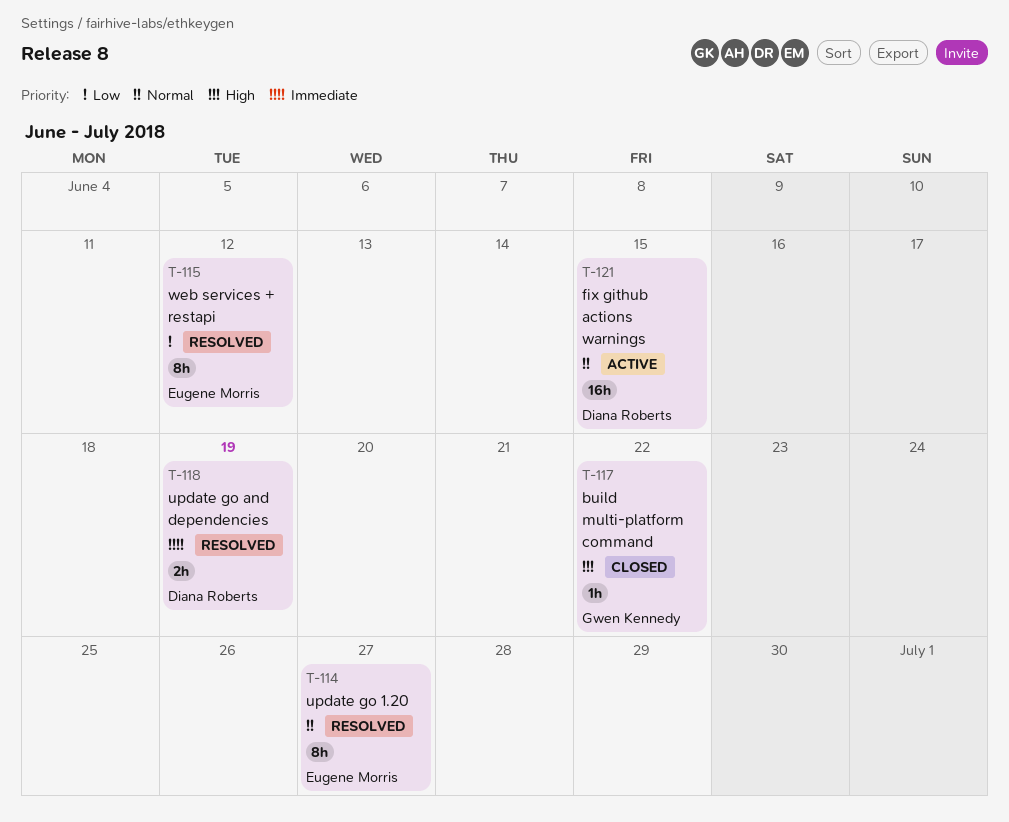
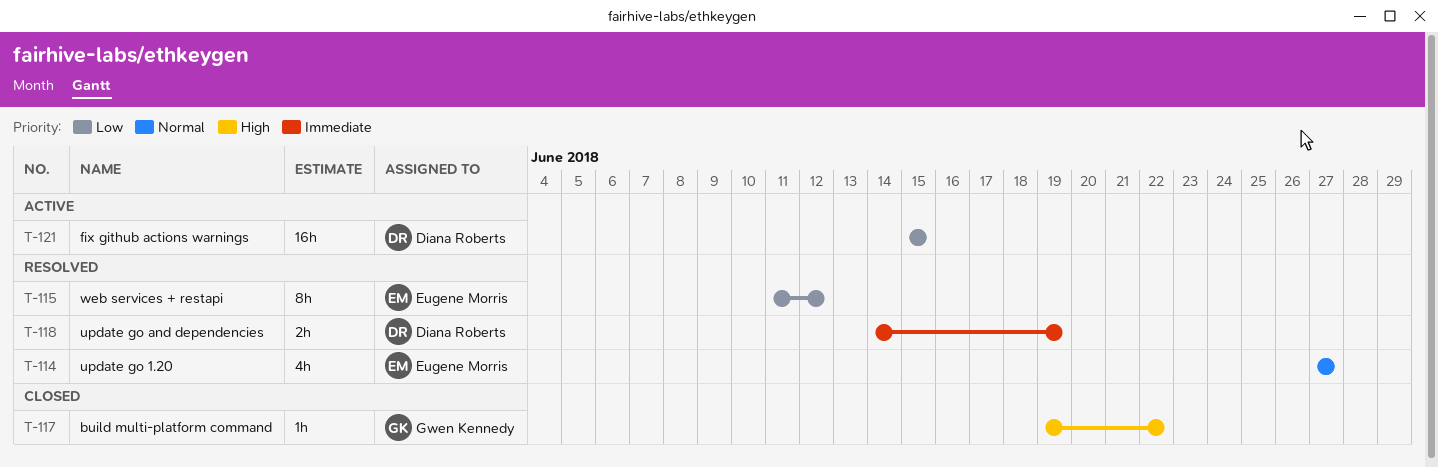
T-114, estimate: 8h -> 4h
T-121, priority: Normal -> Low

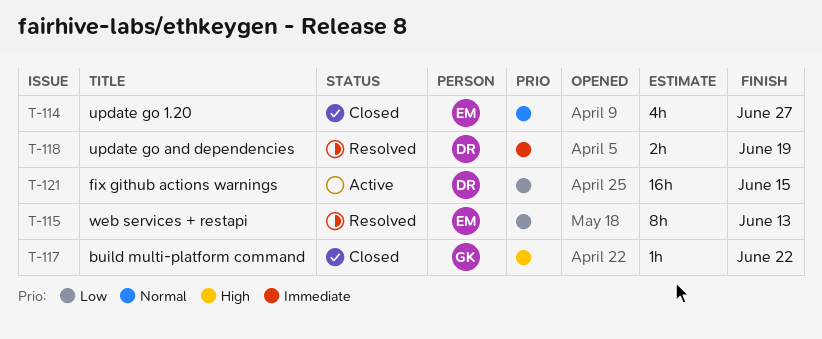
T-114, status: Resolved -> Closed
T-115, due: Jun 12 -> Jun 13

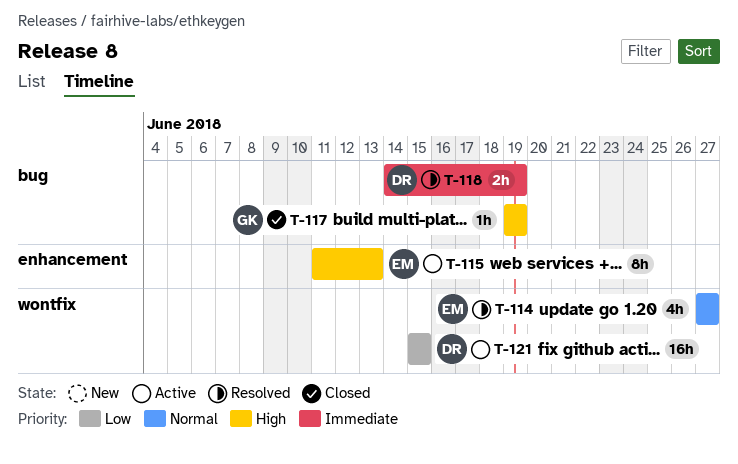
T-114, status: Closed -> Resolved
T-115, status: Resolved -> Active
T-115, priority: Low -> High
T-117, due: Jun 22 -> Jun 19

